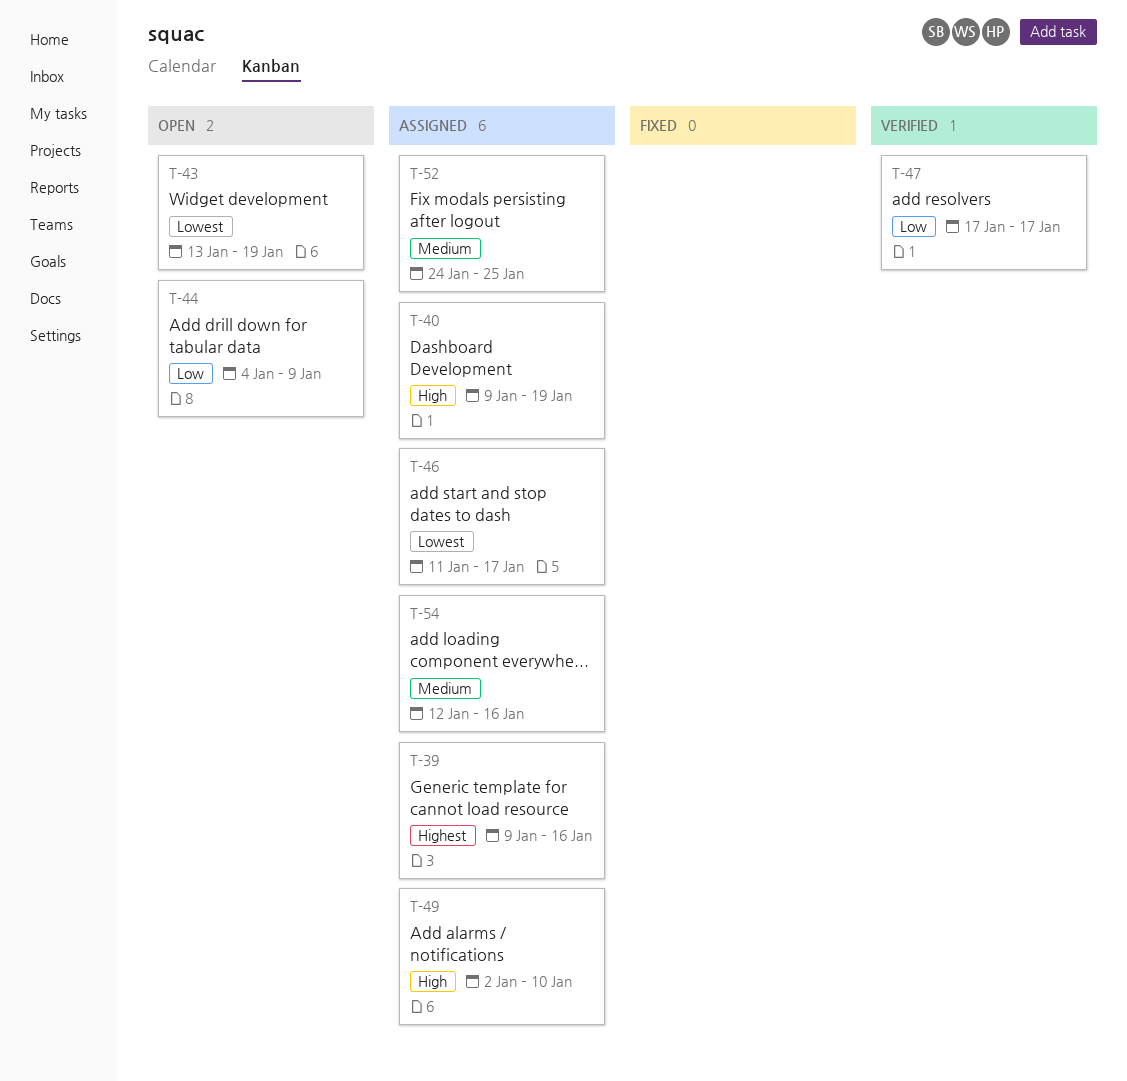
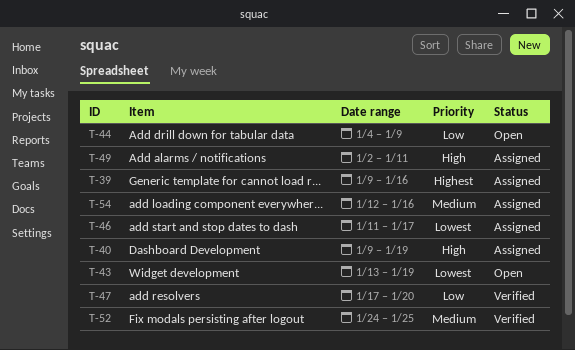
T-47, due: Jan 17 -> Jan 20
T-49, due: Jan 10 -> Jan 11
T-52, status: Assigned -> Verified

